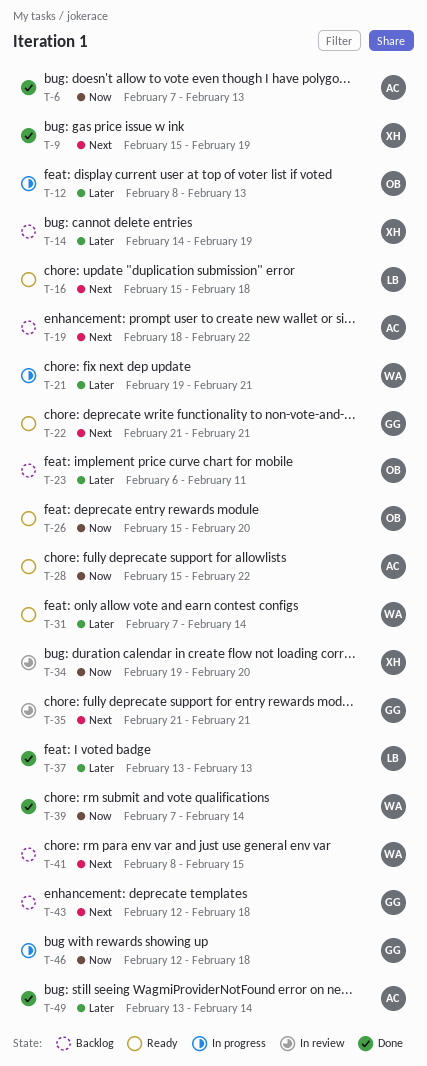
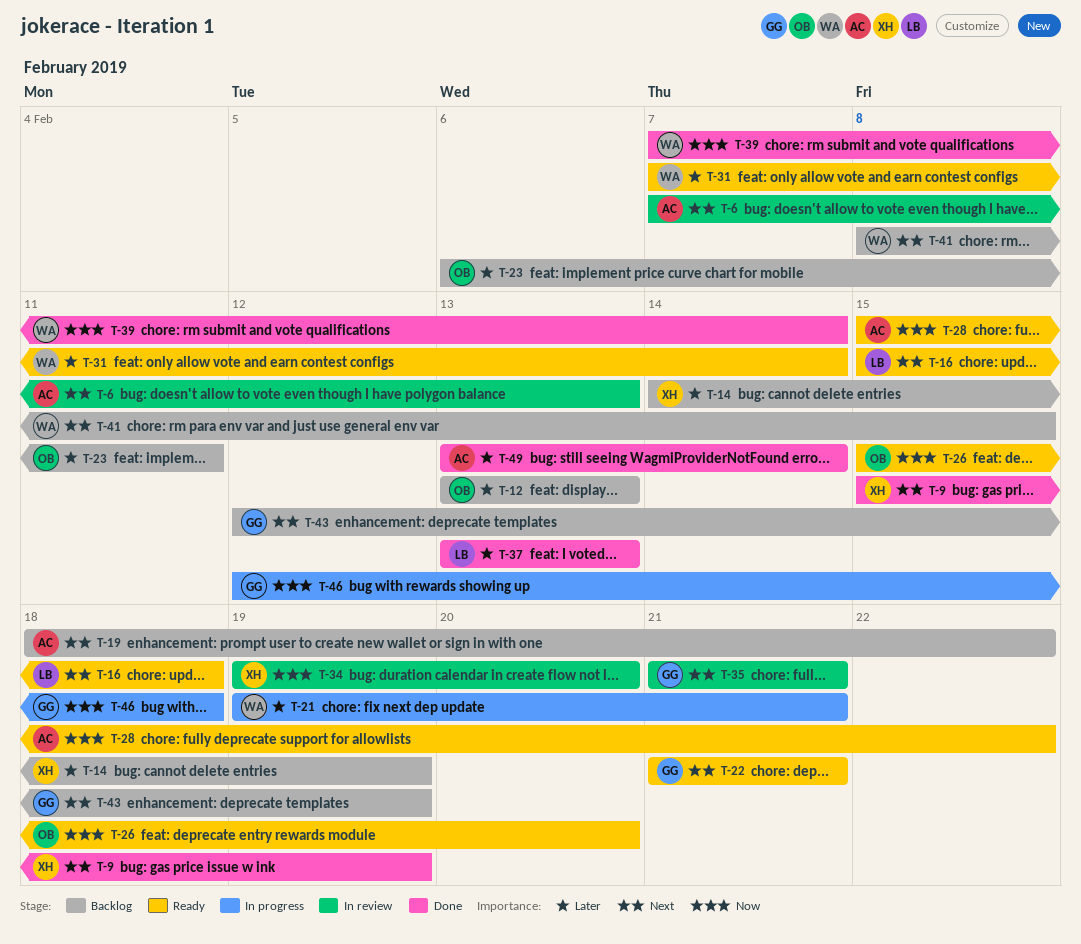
T-6, status: Done -> In review
T-6, priority: Now -> Next
T-12, status: In progress -> Backlog
T-12, start: Feb 8 -> Feb 13
T-43, due: Feb 18 -> Feb 19

